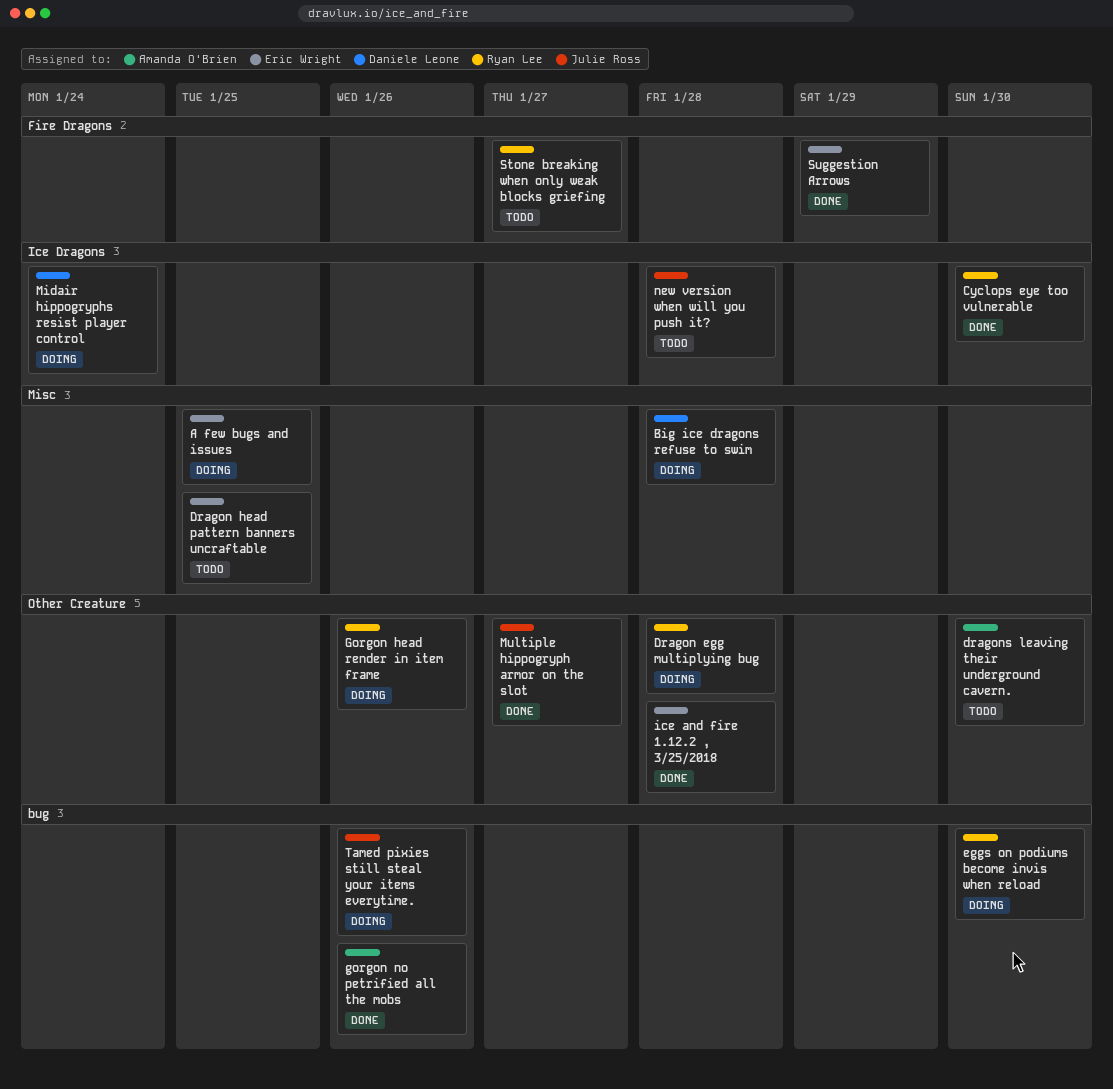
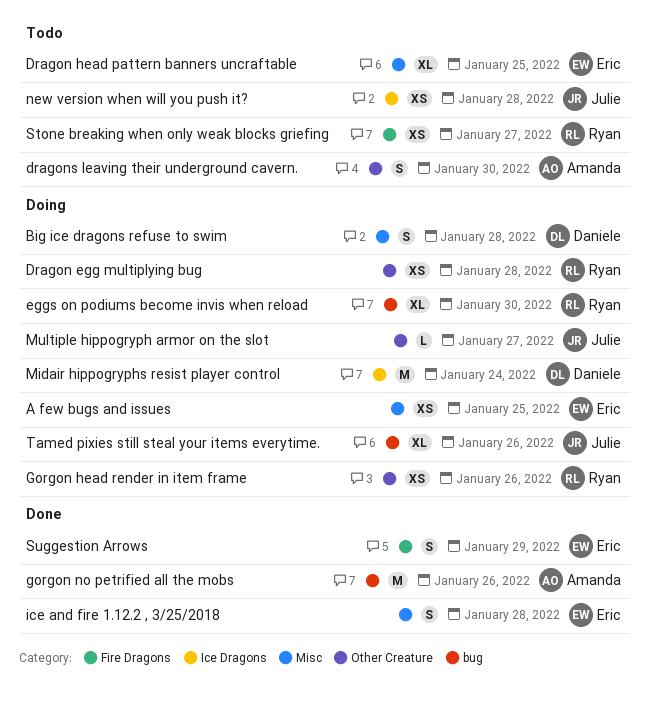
Cyclops eye too vulnerable: present -> none
ice and fire 1.12.2 , 3/25/2018, label: Other Creature -> Misc
Multiple hippogryph armor on the slot, status: Done -> Doing

